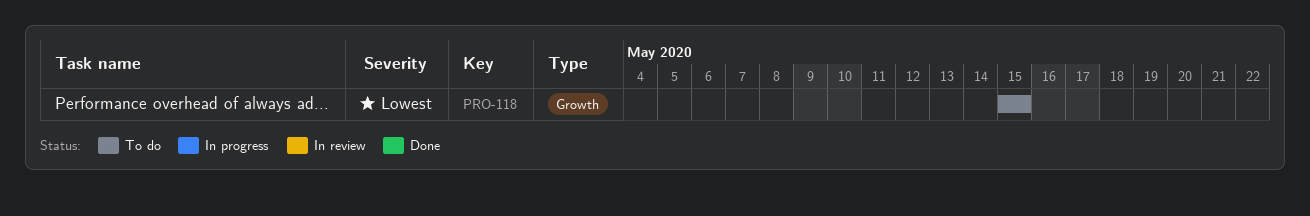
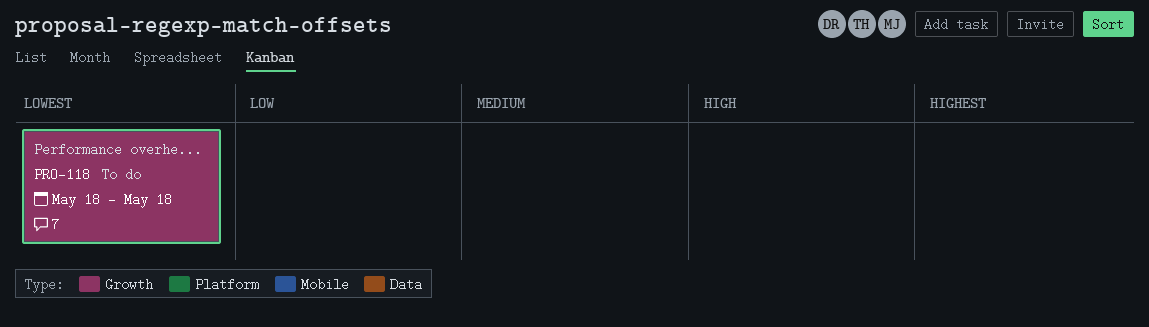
PRO-118, start: May 15 -> May 18
PRO-118, due: May 15 -> May 18

